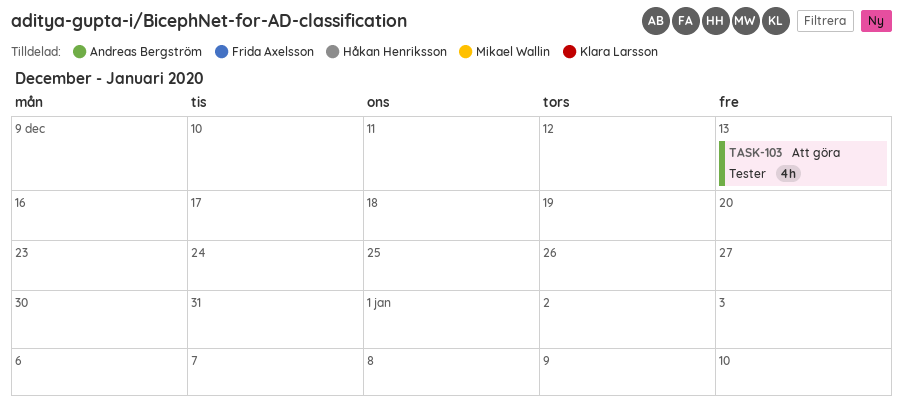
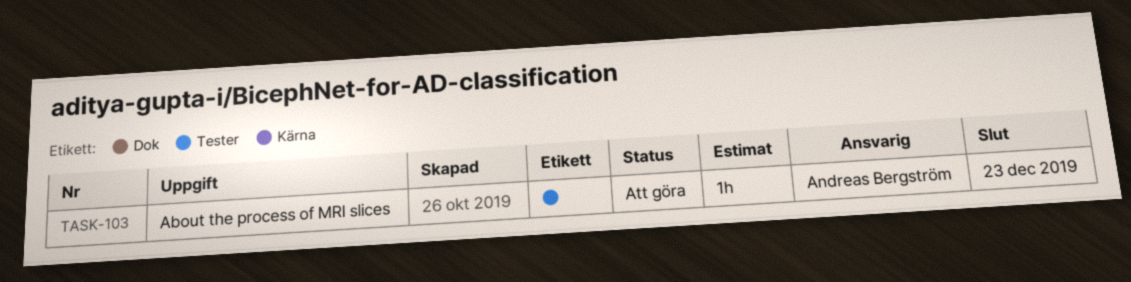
TASK-103, estimate: 4h -> 1h
TASK-103, due: Dec 13 -> Dec 23

